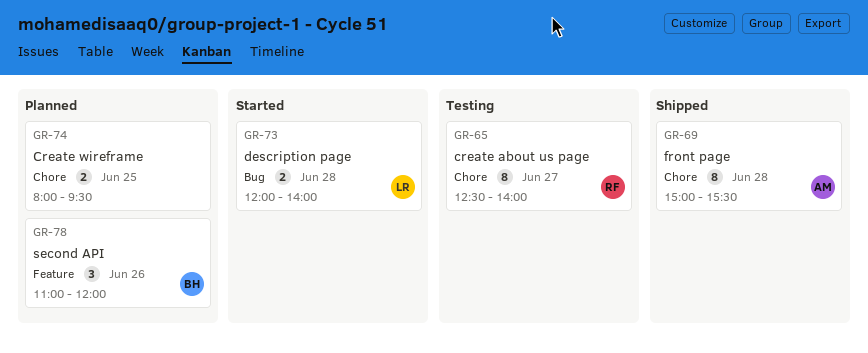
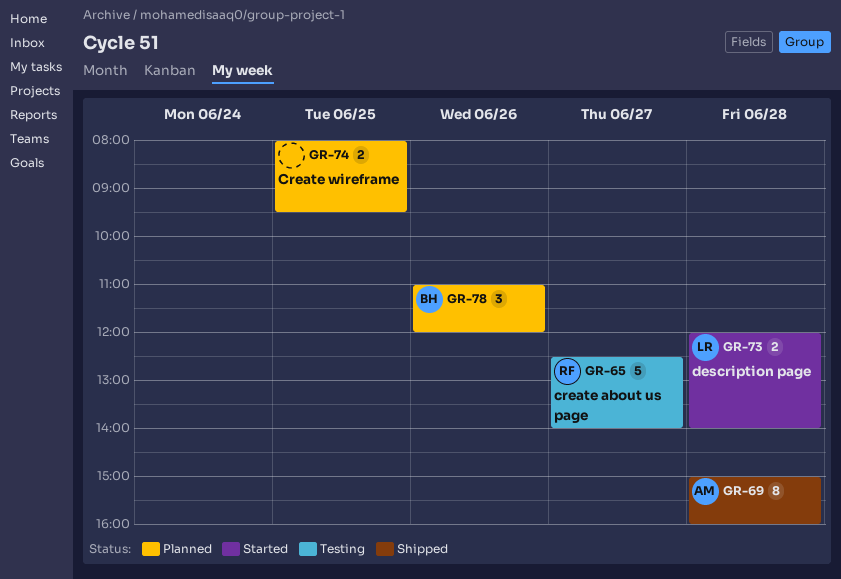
GR-65, estimate: 8 -> 5
GR-69, ends: 15:30 -> 16:00

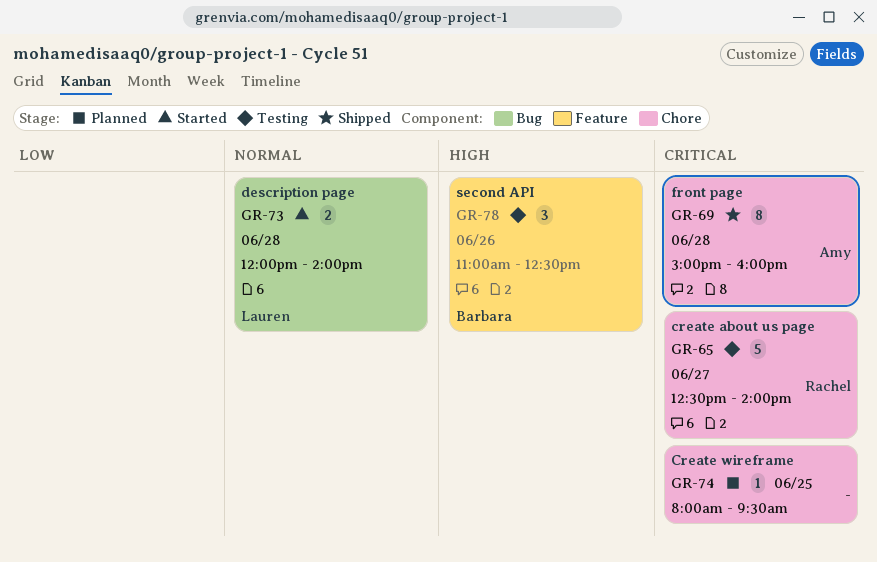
GR-74, estimate: 2 -> 1
GR-78, status: Planned -> Testing
GR-78, ends: 12:00 -> 12:30

